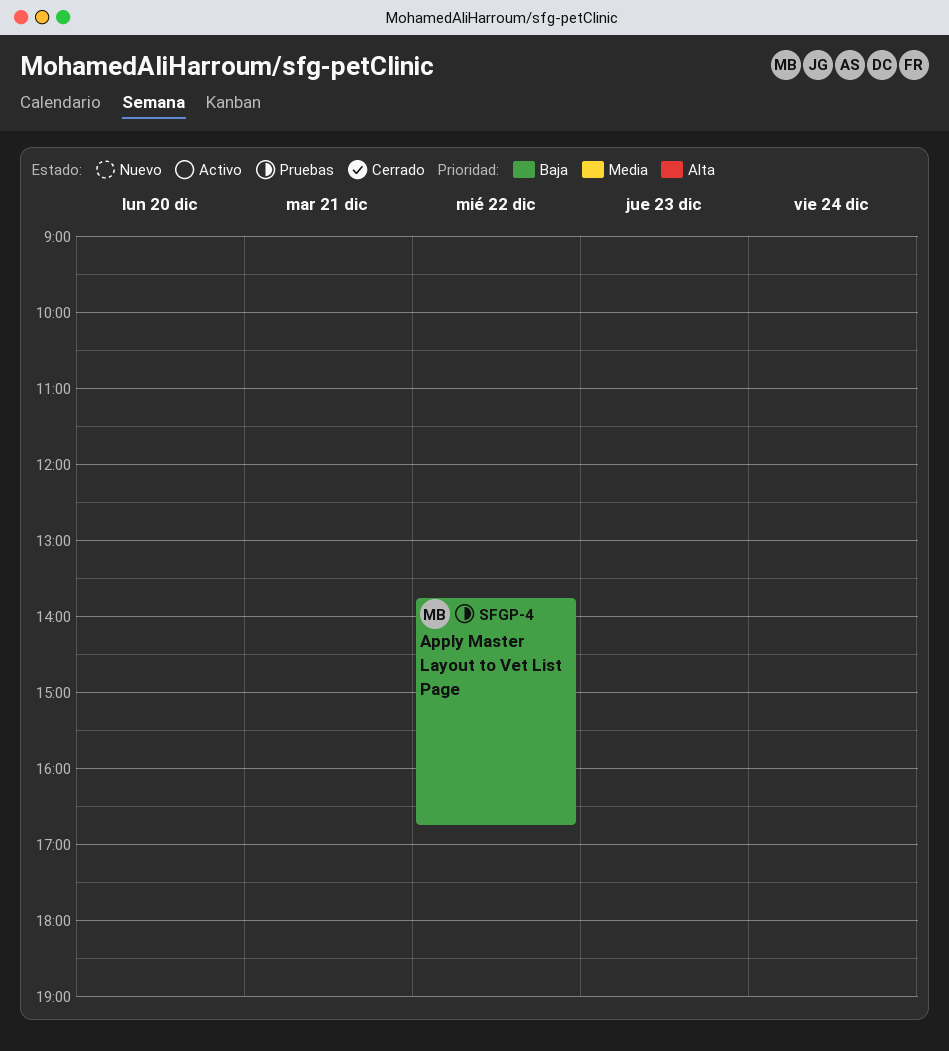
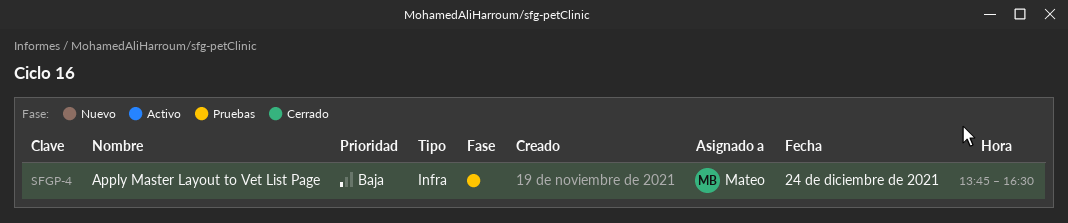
SFGP-4, day: Dec 22 -> Dec 24
SFGP-4, ends: 16:45 -> 16:30

